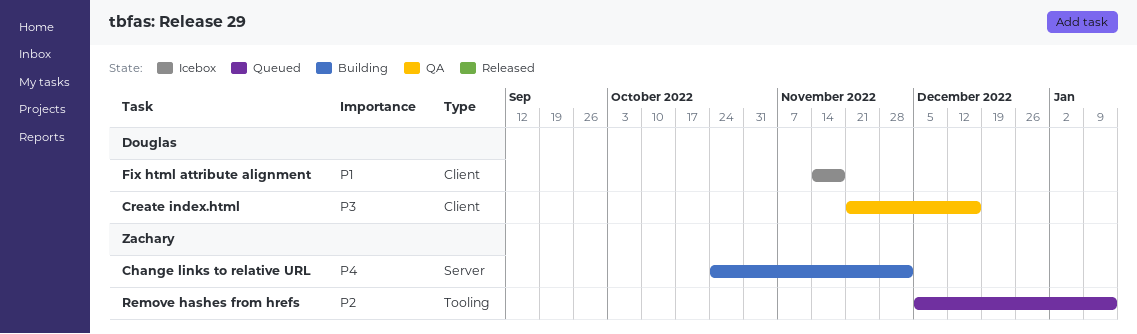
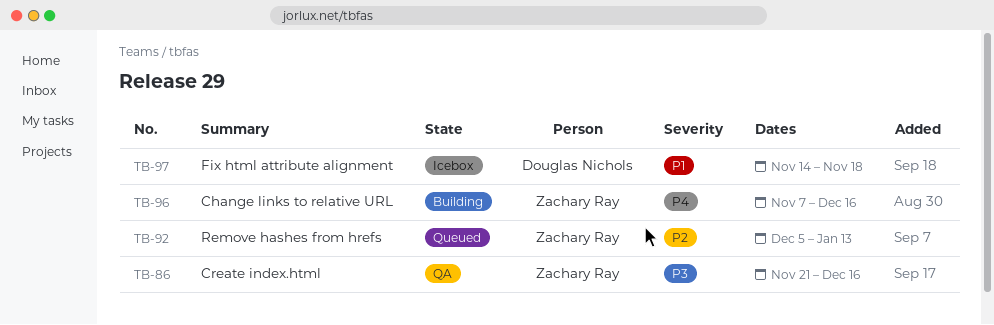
Change links to relative URL, start: Oct 24 -> Nov 7
Change links to relative URL, due: Dec 2 -> Dec 16
Create index.html, owner: Douglas Nichols -> Zachary Ray

